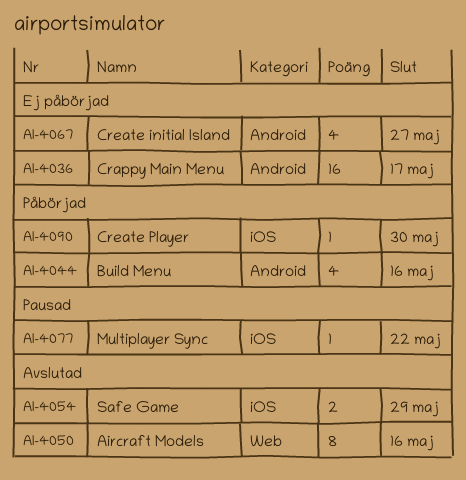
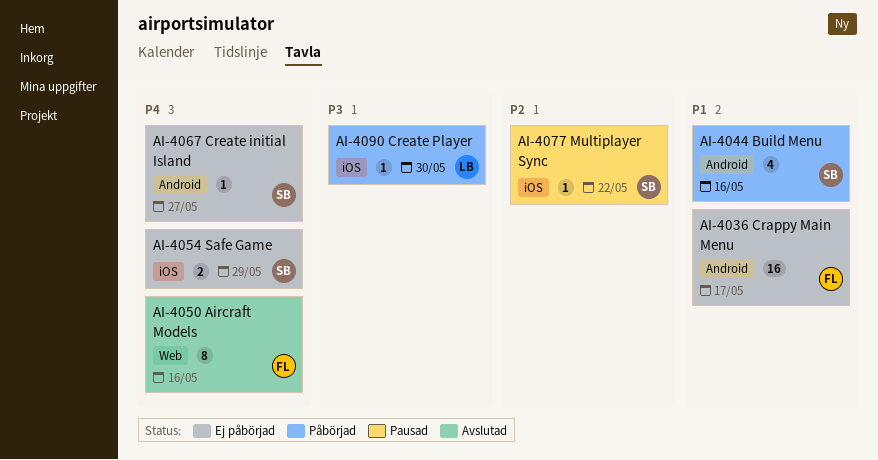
AI-4054, status: Avslutad -> Ej påbörjad
AI-4067, estimate: 4 -> 1

